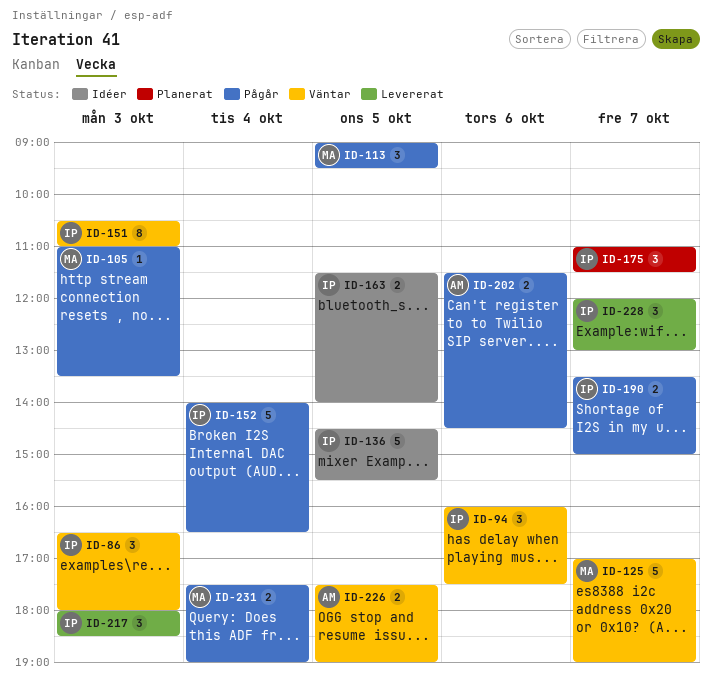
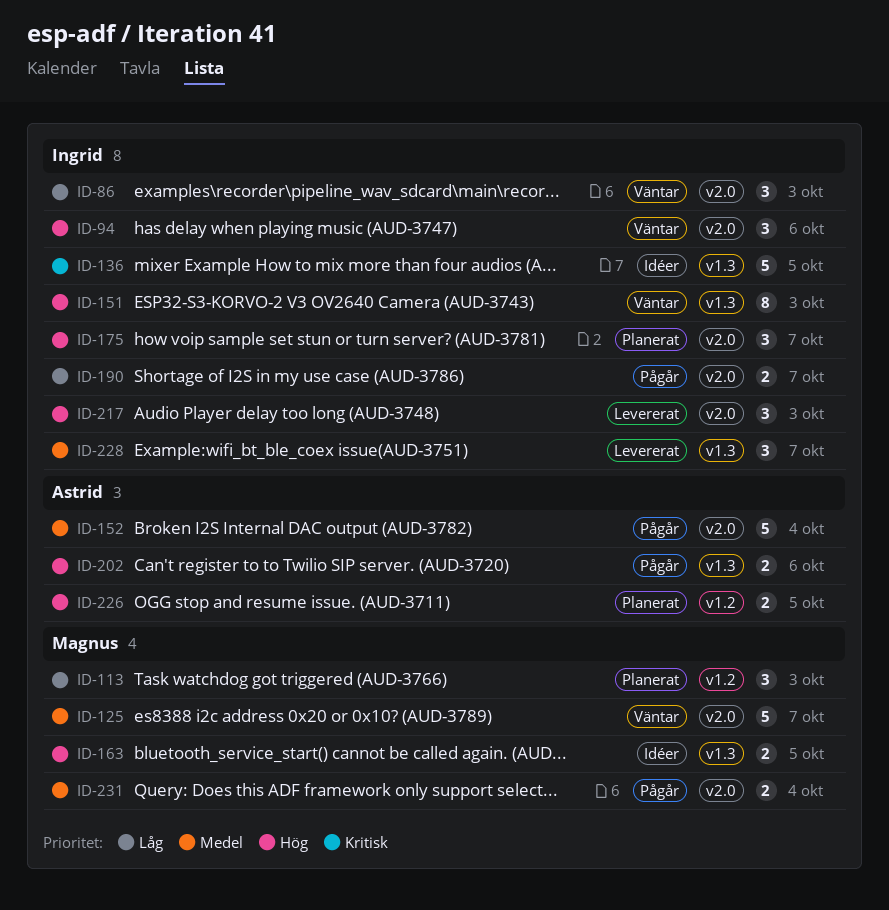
ID-105: present -> none
ID-113, status: Pågår -> Planerat
ID-113, day: Oct 5 -> Oct 3
ID-152, owner: Ingrid -> Astrid
ID-163, owner: Ingrid -> Magnus
ID-226, status: Väntar -> Planerat

